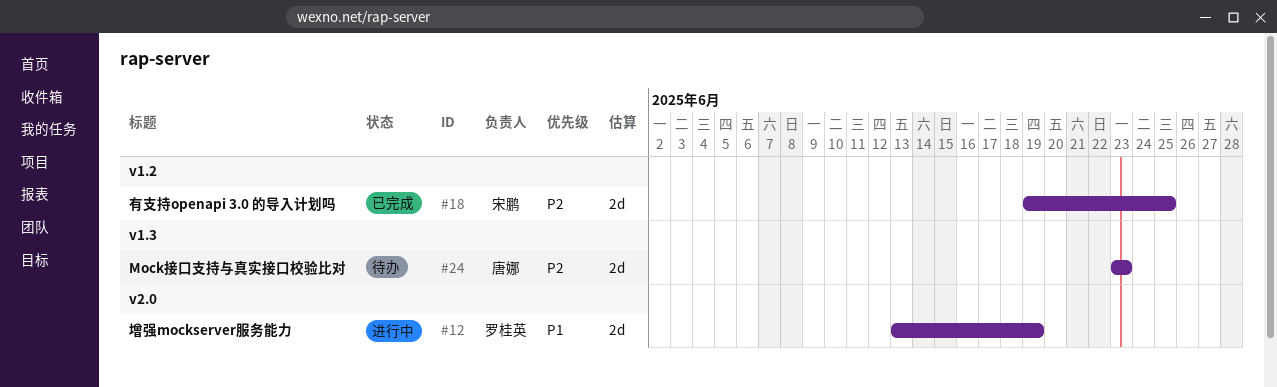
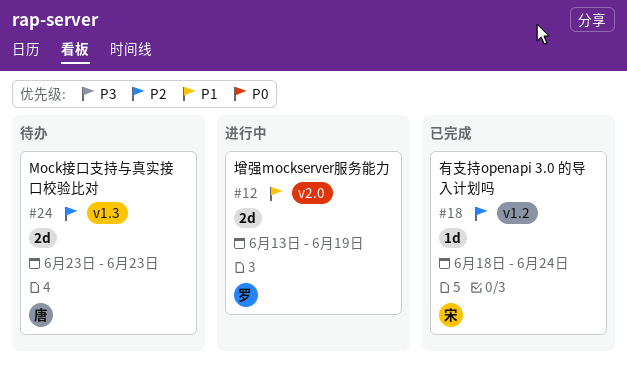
#18, estimate: 2d -> 1d
#18, start: Jun 19 -> Jun 18
#18, due: Jun 25 -> Jun 24

